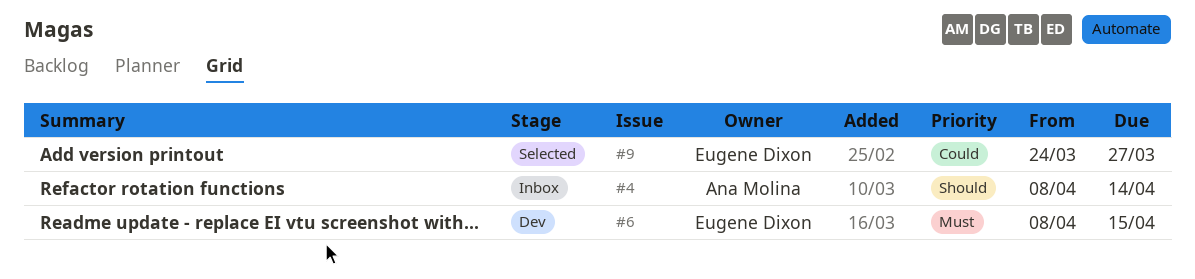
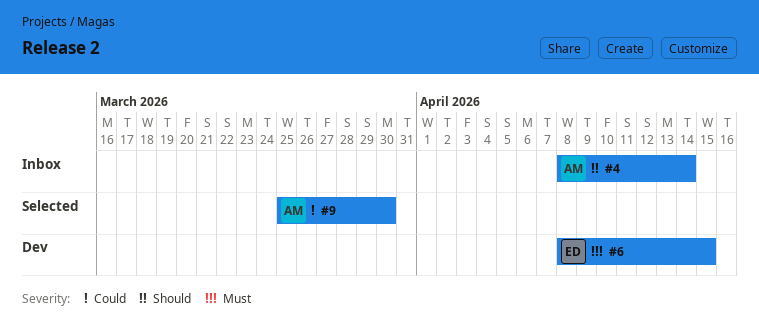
#9, owner: Eugene Dixon -> Ana Molina
#9, start: Mar 24 -> Mar 25
#9, due: Mar 27 -> Mar 30

